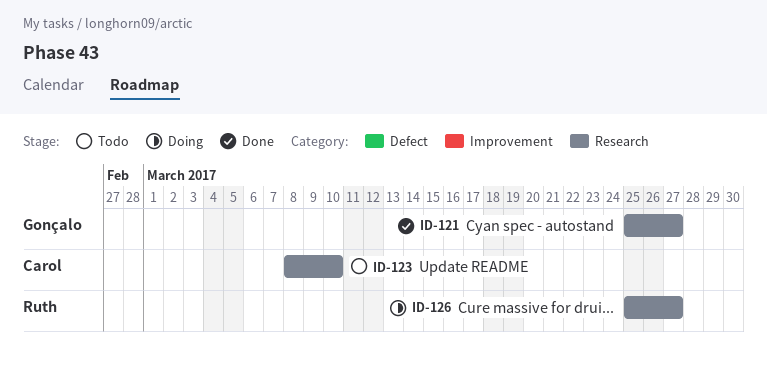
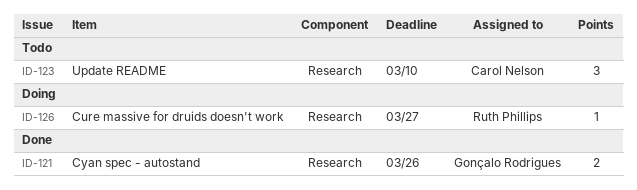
ID-121, due: Mar 27 -> Mar 26

